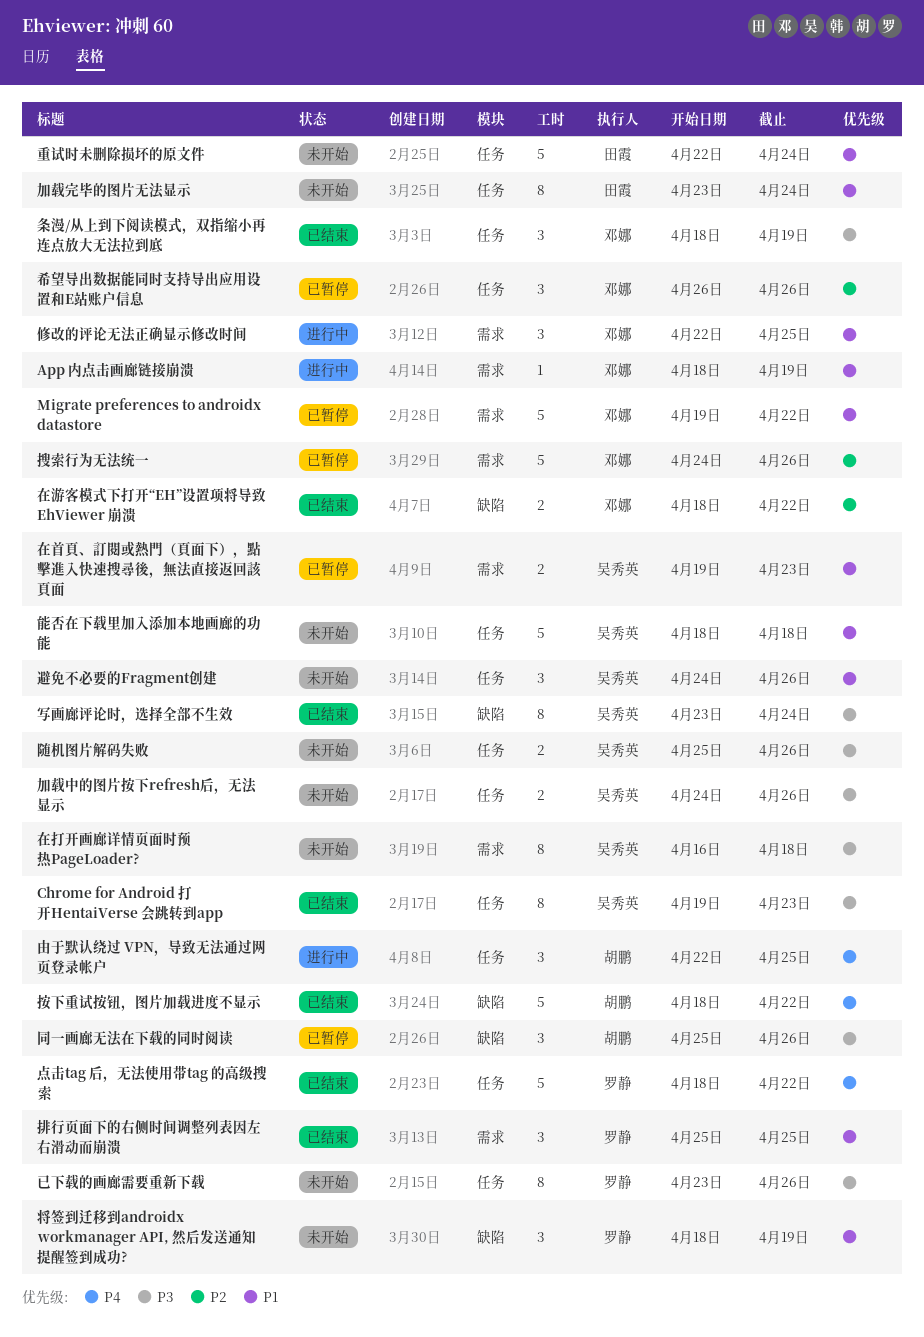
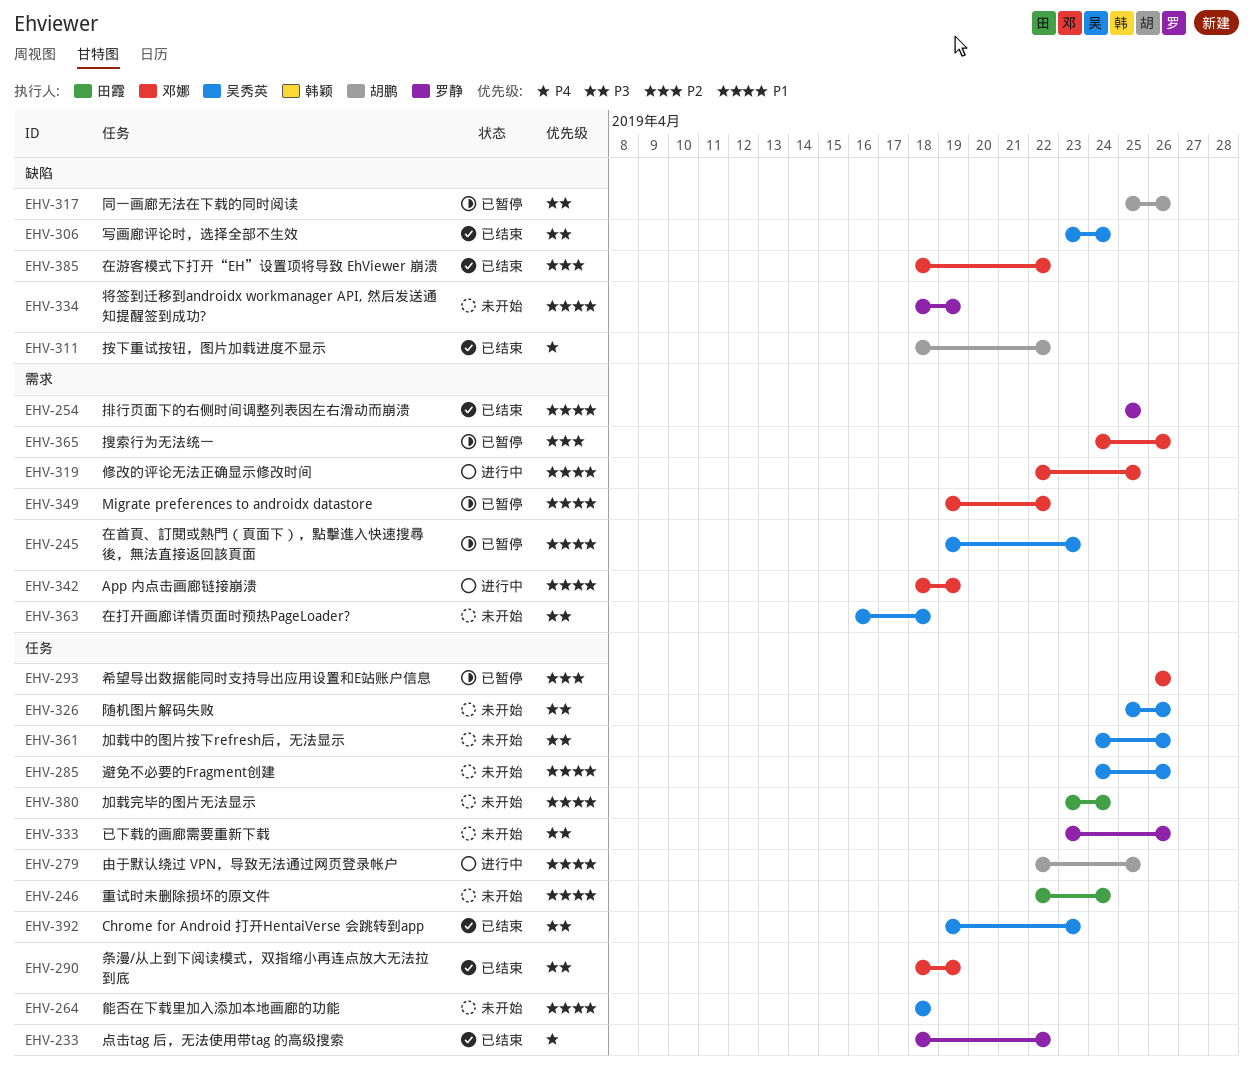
由于默认绕过 VPN，导致无法通过网页登录帐户, priority: P4 -> P1

